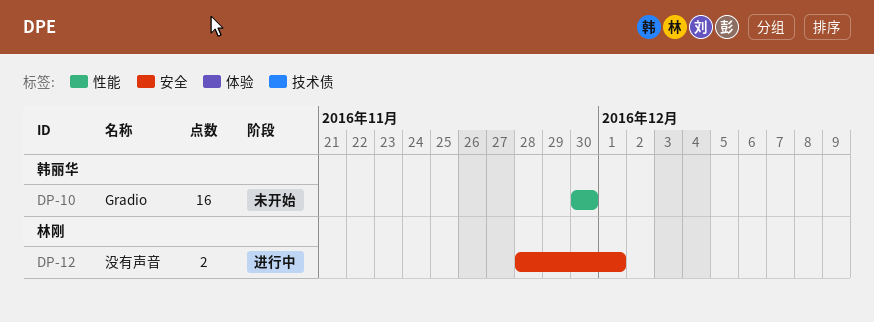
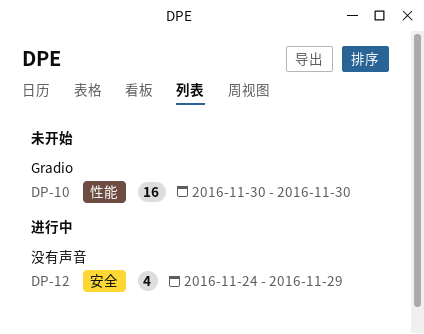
DP-12, estimate: 2 -> 4
DP-12, start: Nov 28 -> Nov 24
DP-12, due: Dec 1 -> Nov 29

